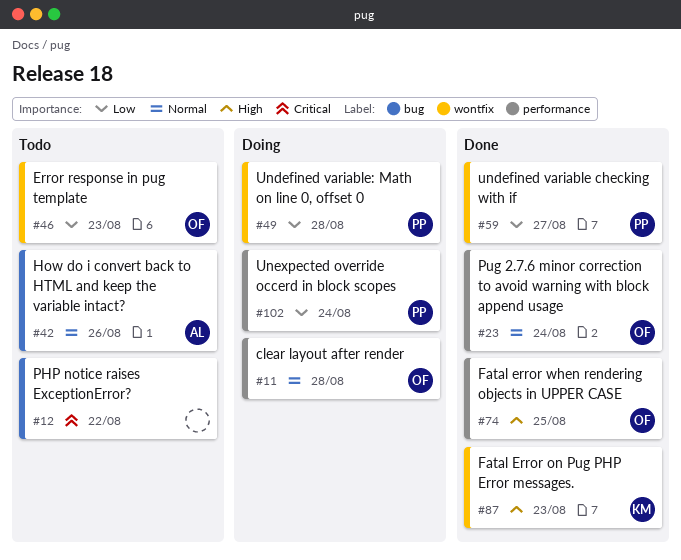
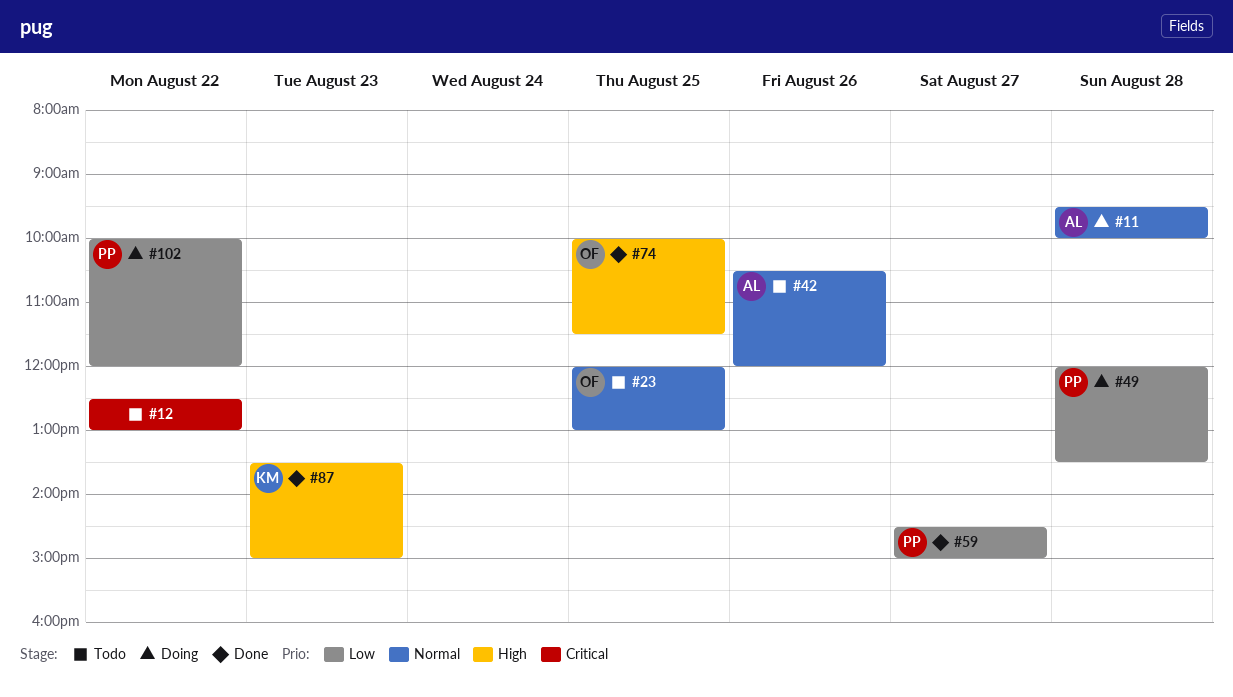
#11, owner: OF -> AL
#23, status: Done -> Todo
#23, day: Aug 24 -> Aug 25
#46: present -> none
#102, day: Aug 24 -> Aug 22

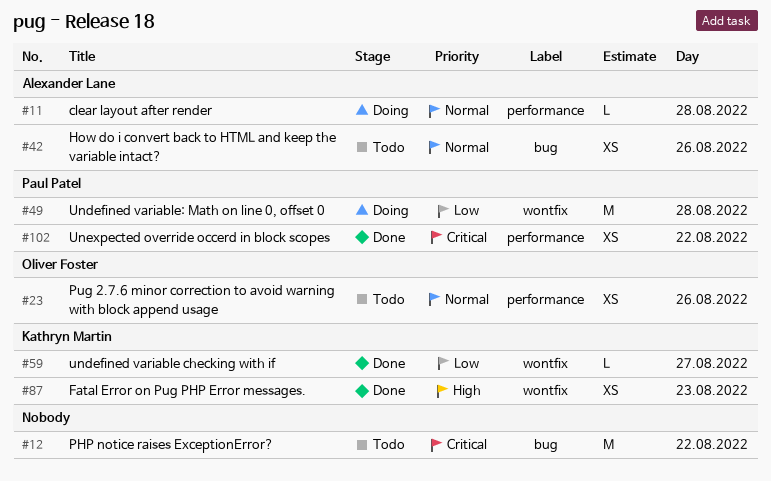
#23, day: Aug 25 -> Aug 26
#59, owner: Paul Patel -> Kathryn Martin
#74: present -> none
#102, status: Doing -> Done
#102, priority: Low -> Critical

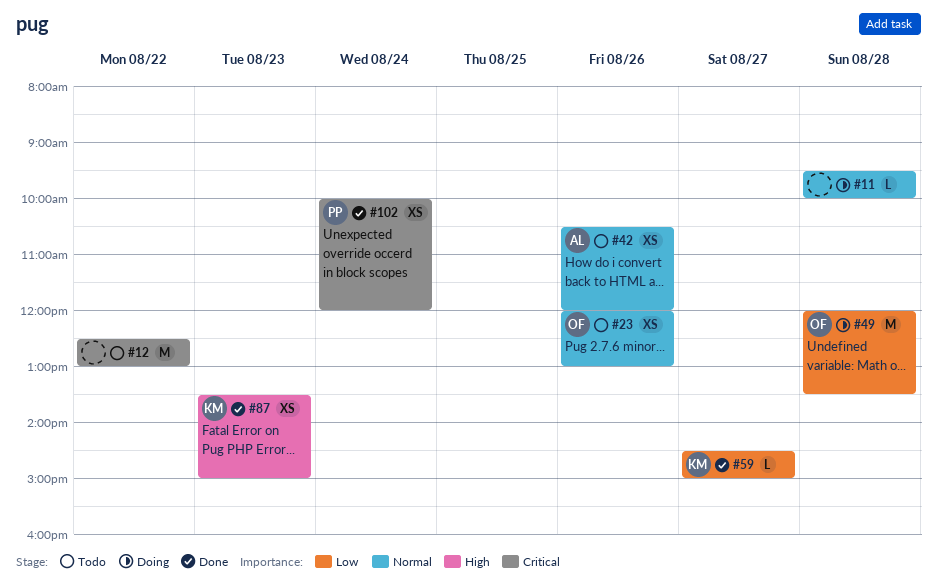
#11, owner: Alexander Lane -> none
#49, owner: Paul Patel -> Oliver Foster
#102, day: Aug 22 -> Aug 24

